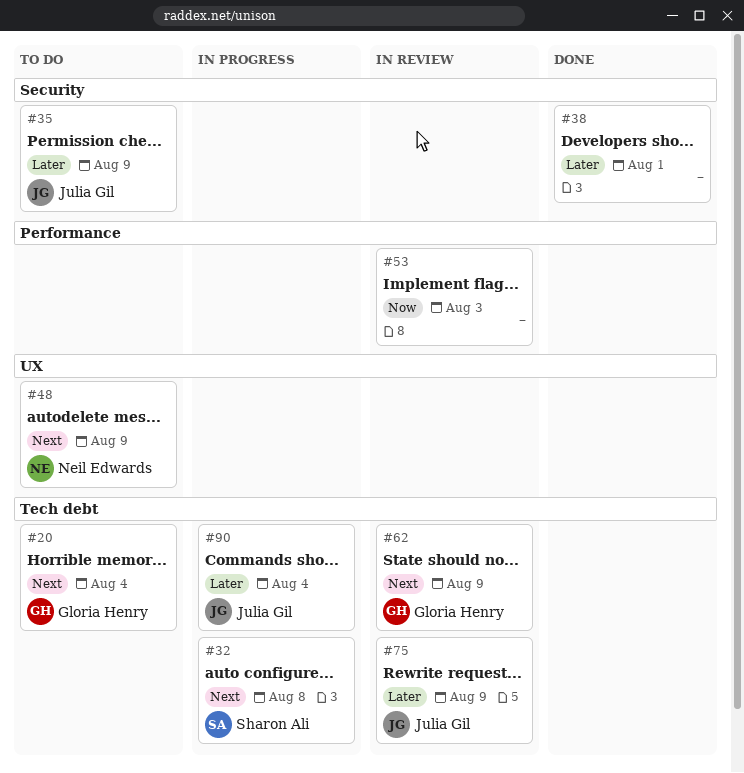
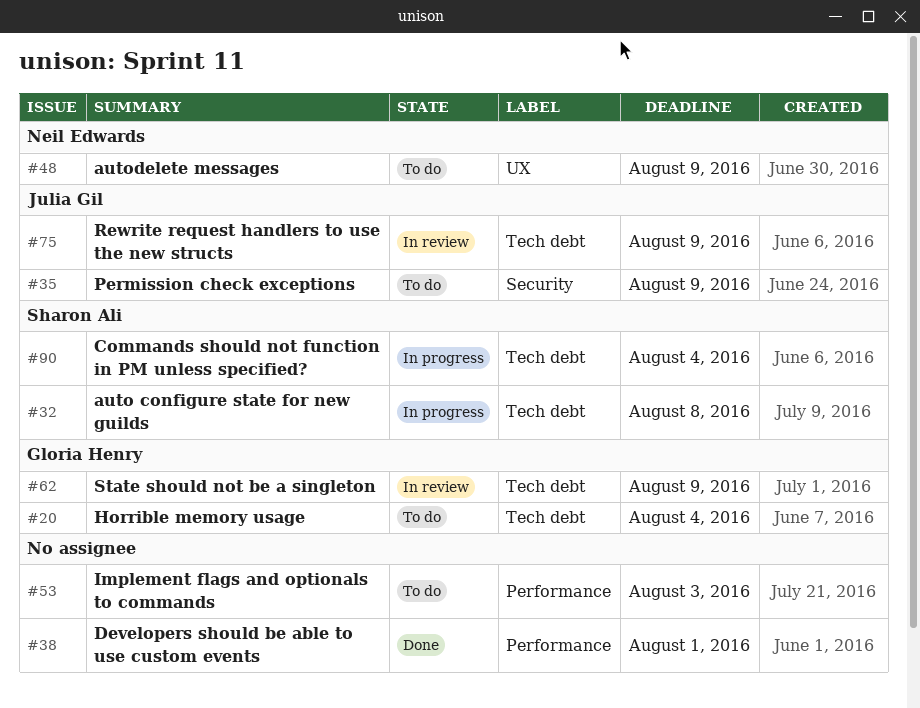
#38, label: Security -> Performance
#53, status: In review -> To do
#90, owner: Julia Gil -> Sharon Ali

